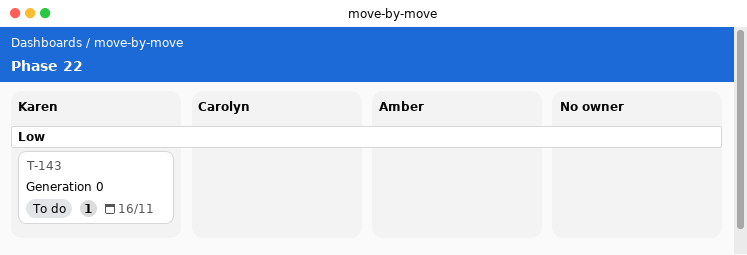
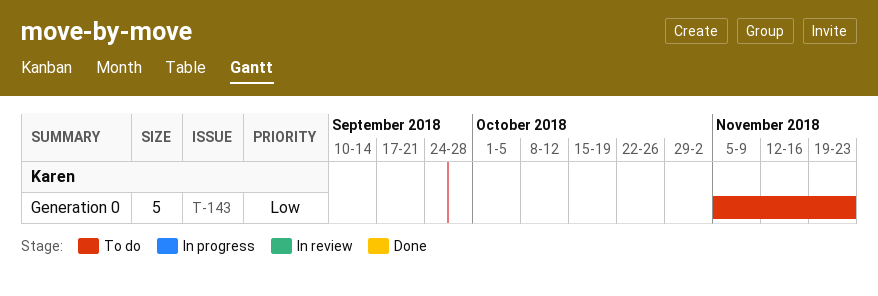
T-143, estimate: 1 -> 5
T-143, due: Nov 16 -> Nov 23

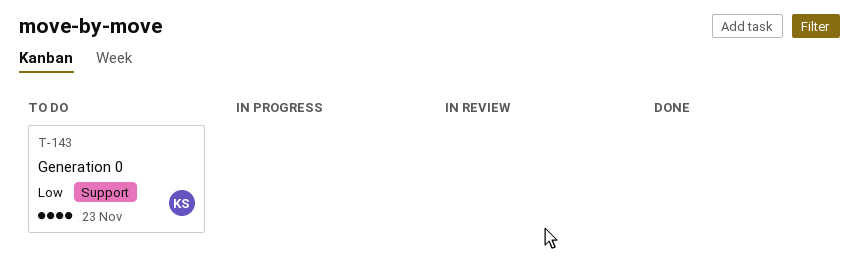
T-143, estimate: 5 -> 4

